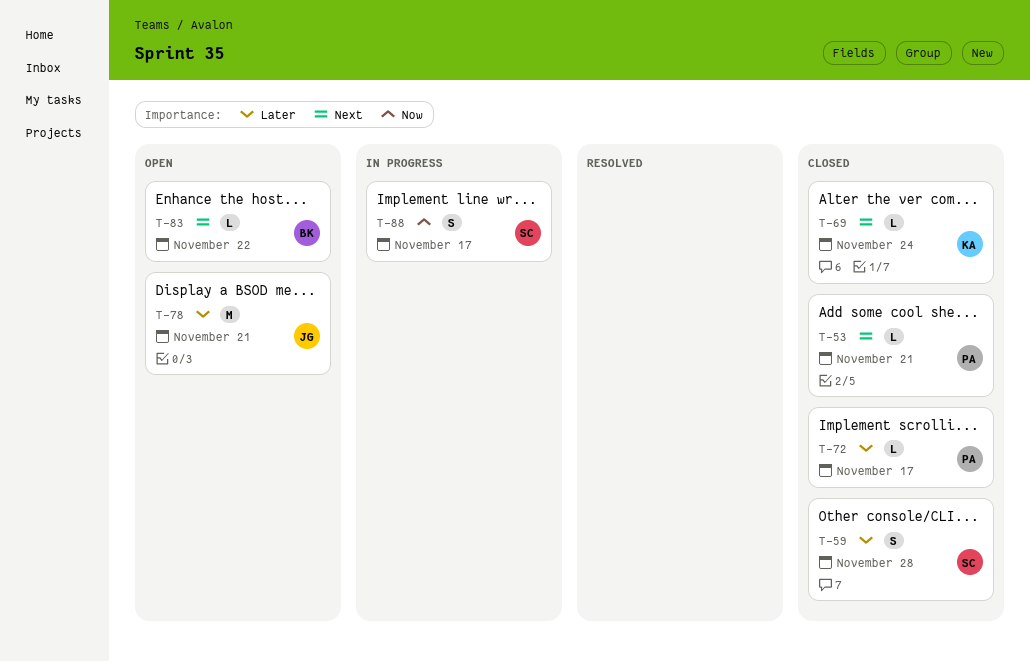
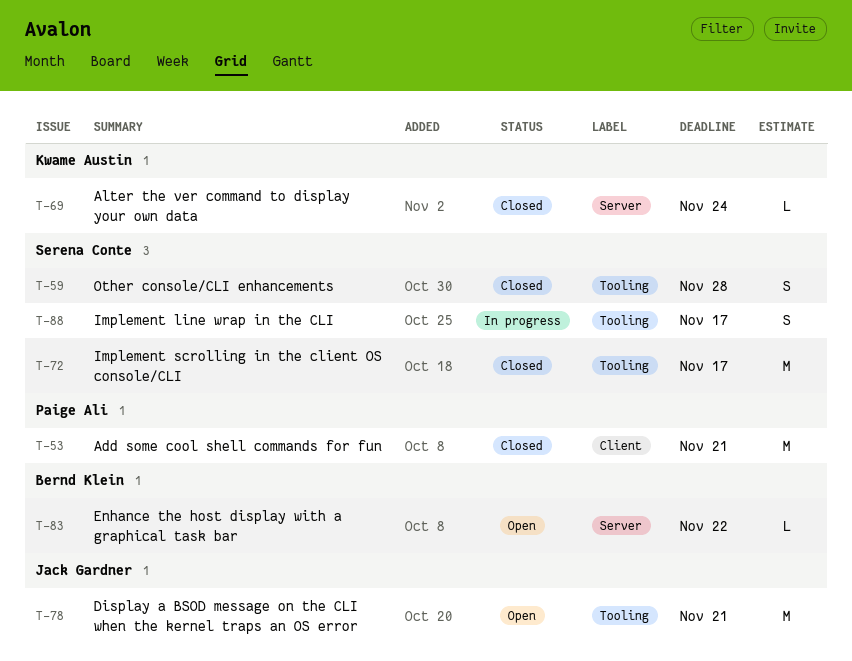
T-53, estimate: L -> M
T-72, owner: Paige Ali -> Serena Conte
T-72, estimate: L -> M

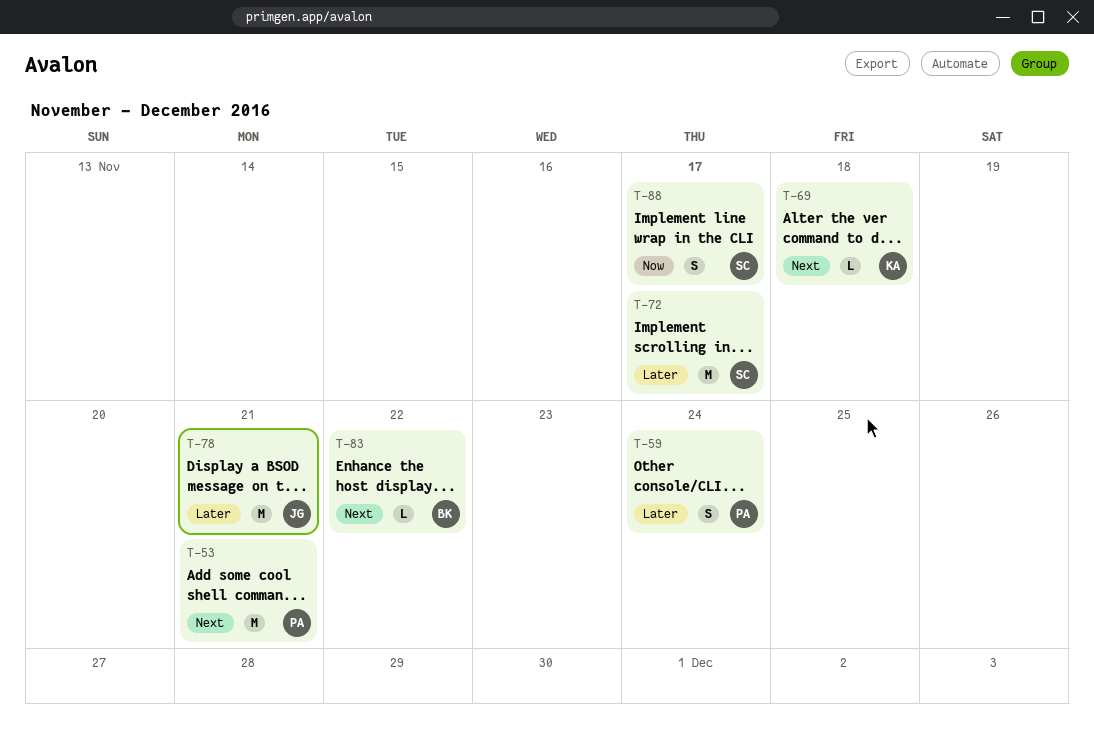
T-59, owner: Serena Conte -> Paige Ali
T-59, due: Nov 28 -> Nov 24
T-69, due: Nov 24 -> Nov 18

